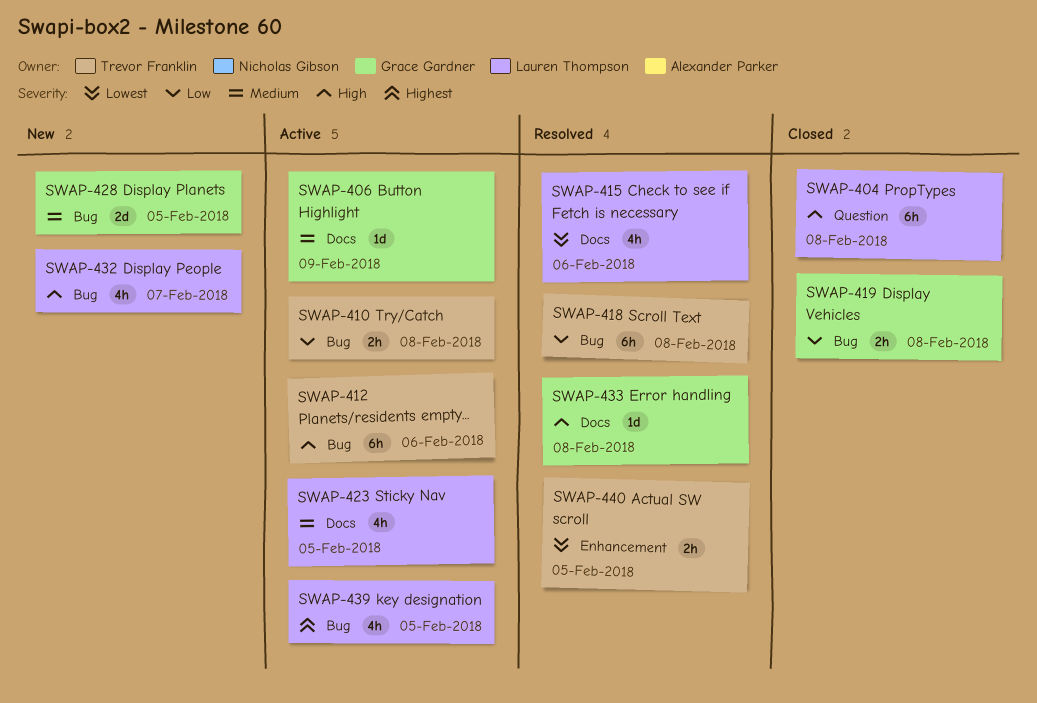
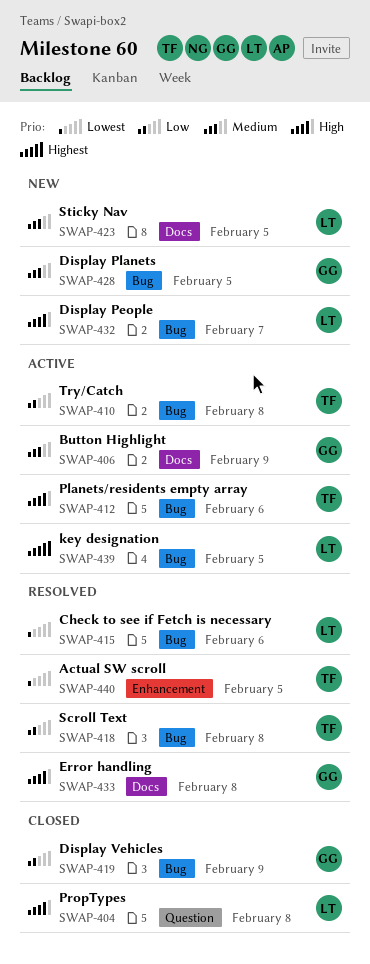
SWAP-415, label: Docs -> Bug
SWAP-419, due: Feb 8 -> Feb 9
SWAP-423, status: Active -> New

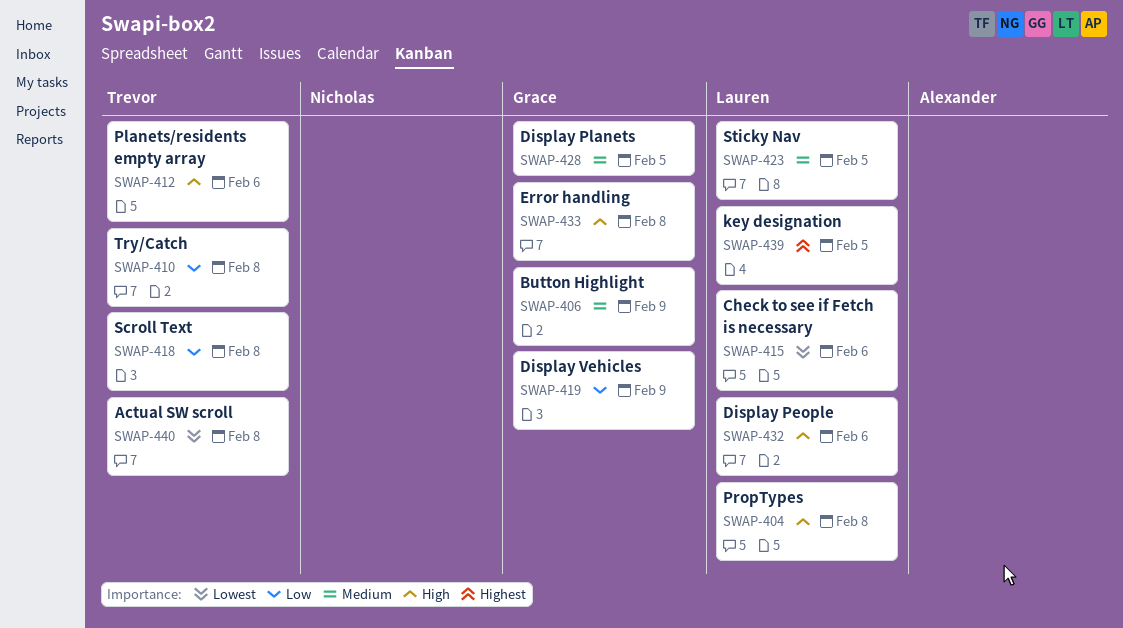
SWAP-432, due: Feb 7 -> Feb 6
SWAP-440, due: Feb 5 -> Feb 8

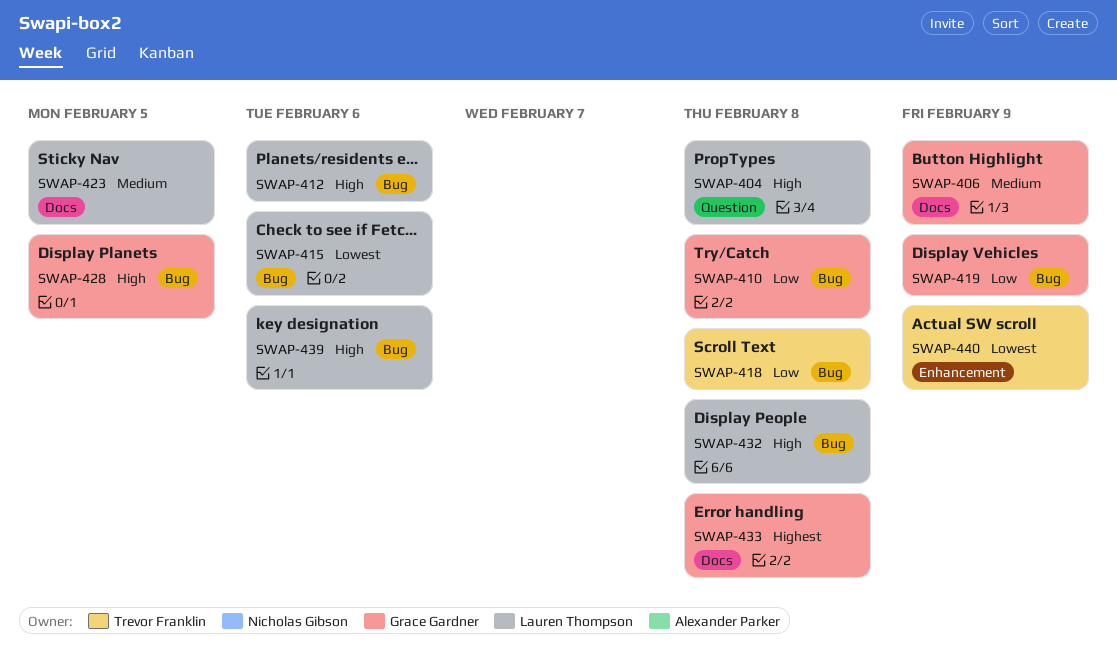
SWAP-410, owner: Trevor Franklin -> Grace Gardner
SWAP-412, owner: Trevor Franklin -> Lauren Thompson
SWAP-428, priority: Medium -> High
SWAP-432, due: Feb 6 -> Feb 8
SWAP-433, priority: High -> Highest
SWAP-439, priority: Highest -> High
SWAP-439, due: Feb 5 -> Feb 6
SWAP-440, due: Feb 8 -> Feb 9

